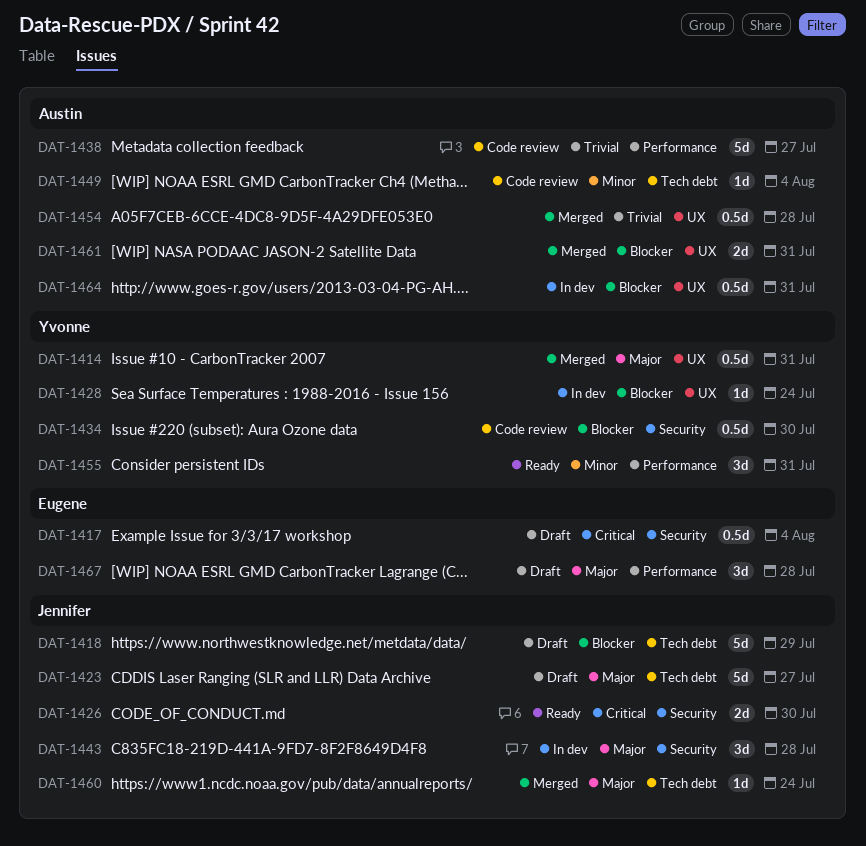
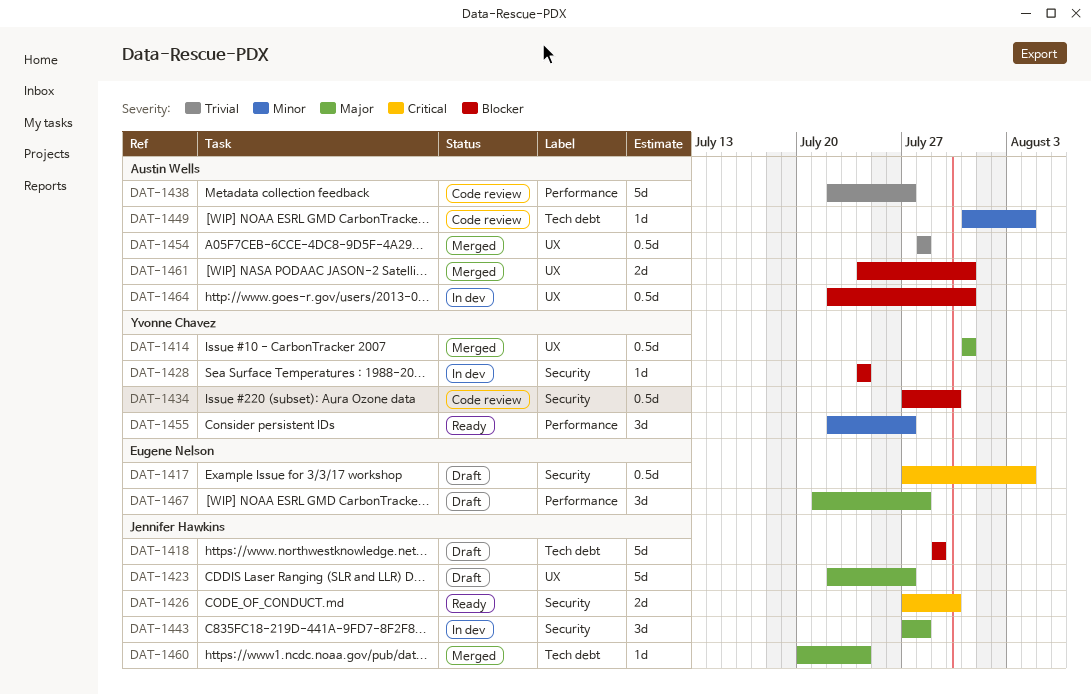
DAT-1423, label: Tech debt -> UX
DAT-1428, label: UX -> Security
DAT-1455, due: Jul 31 -> Jul 27

